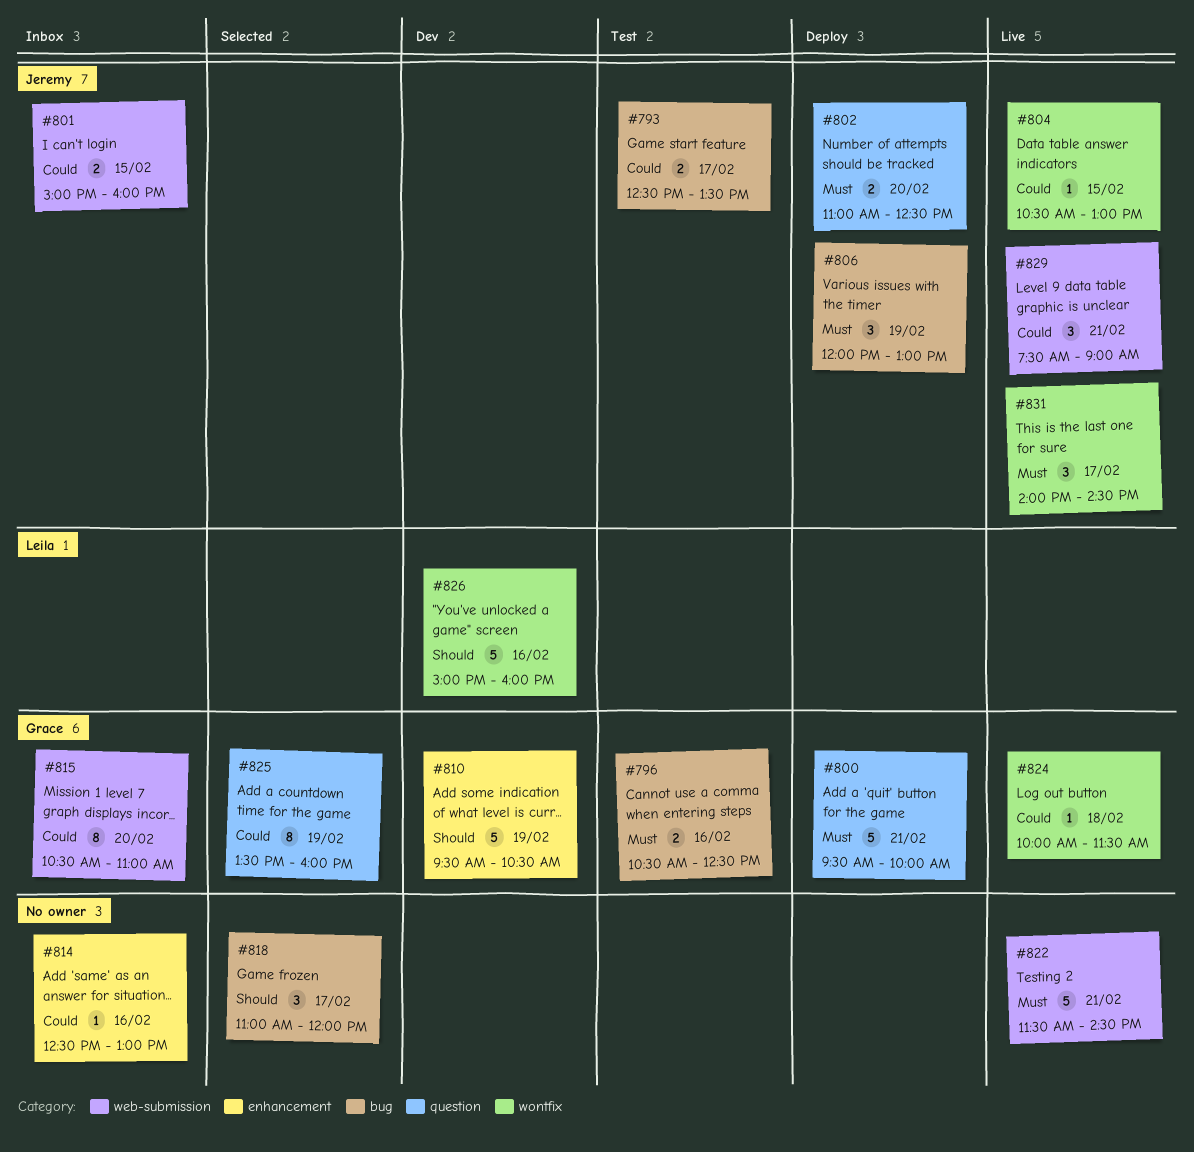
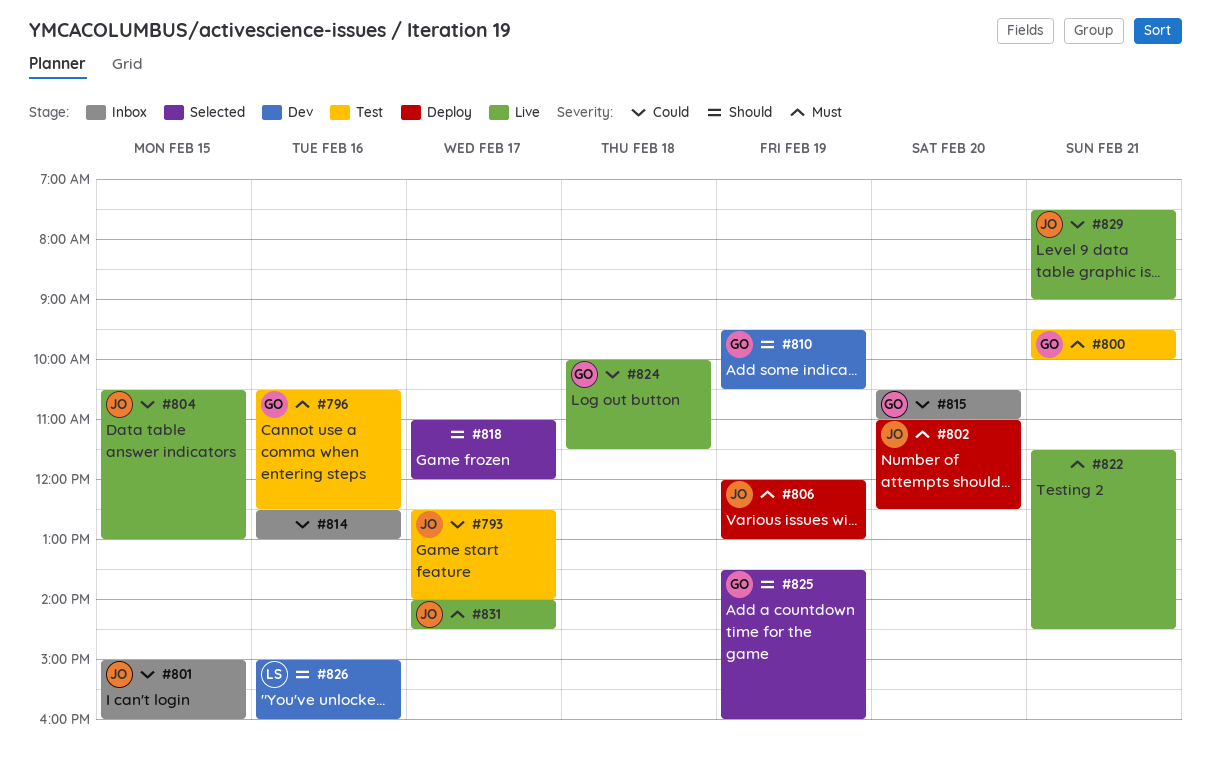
#793, ends: 13:30 -> 14:00
#800, status: Deploy -> Test
#825, priority: Could -> Should

